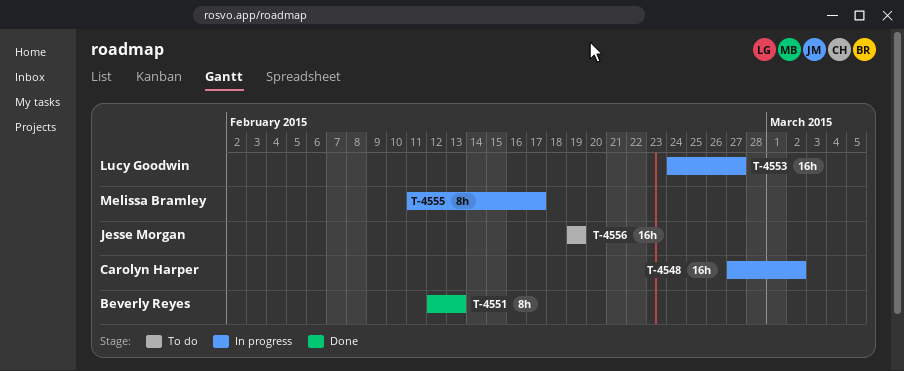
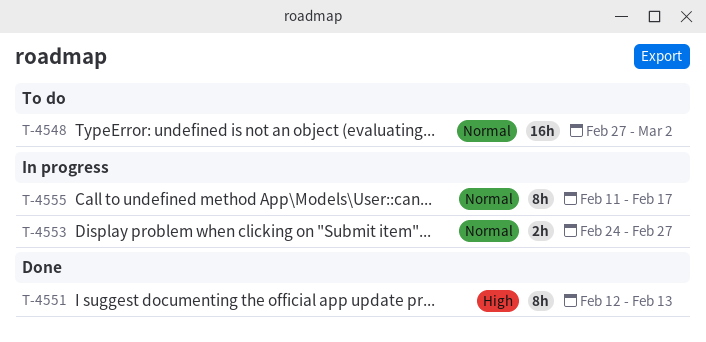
T-4548, status: In progress -> To do
T-4553, estimate: 16h -> 2h
T-4556: present -> none

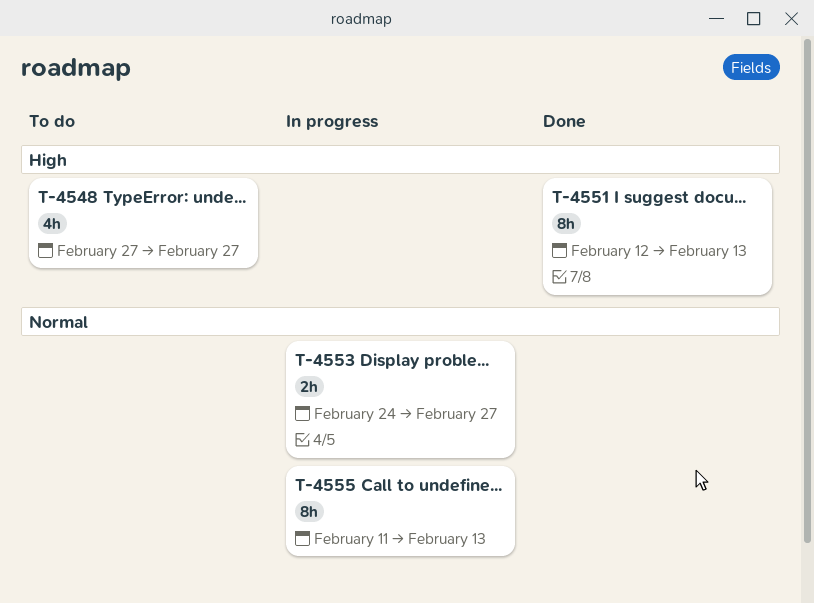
T-4548, priority: Normal -> High
T-4548, estimate: 16h -> 4h
T-4548, due: Mar 2 -> Feb 27
T-4555, due: Feb 17 -> Feb 13

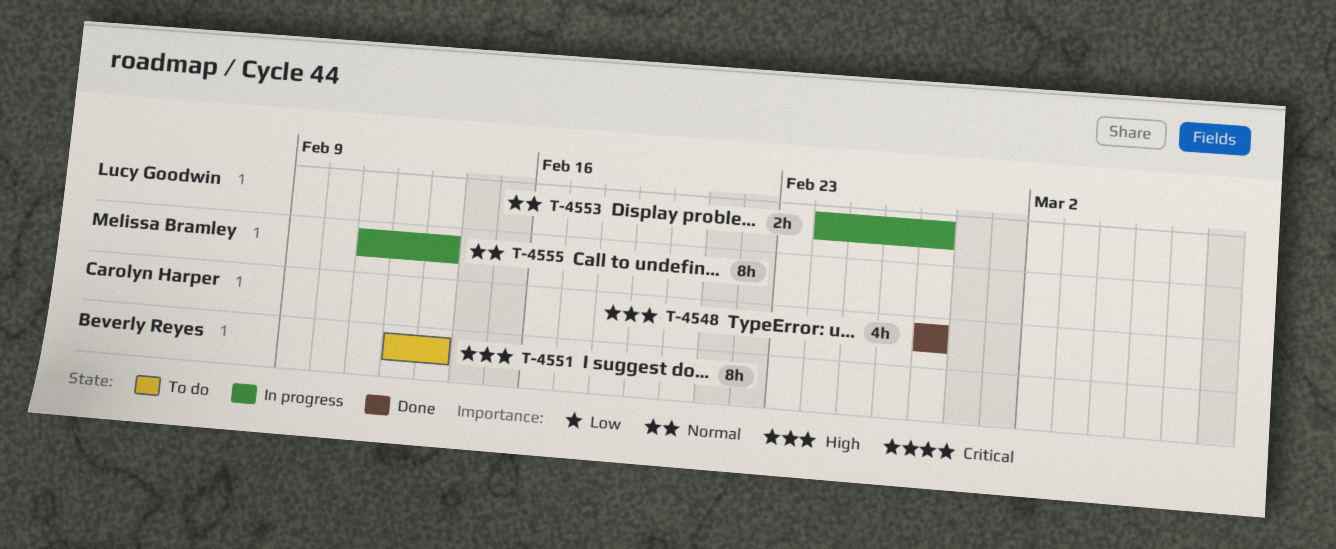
T-4548, status: To do -> Done
T-4551, status: Done -> To do

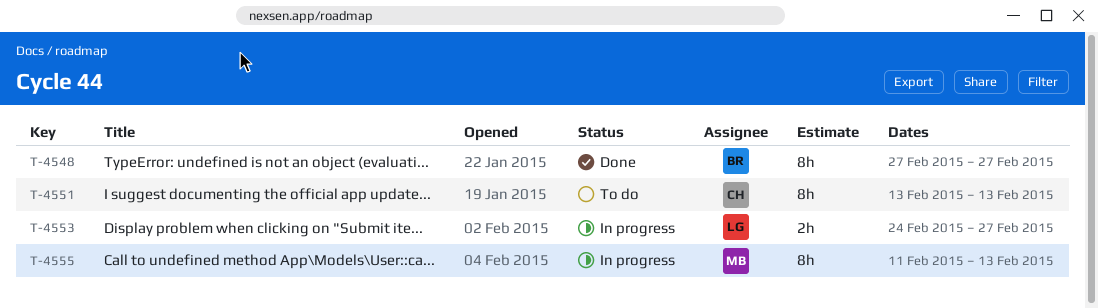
T-4548, owner: Carolyn Harper -> Beverly Reyes
T-4548, estimate: 4h -> 8h
T-4551, owner: Beverly Reyes -> Carolyn Harper
T-4551, start: Feb 12 -> Feb 13

